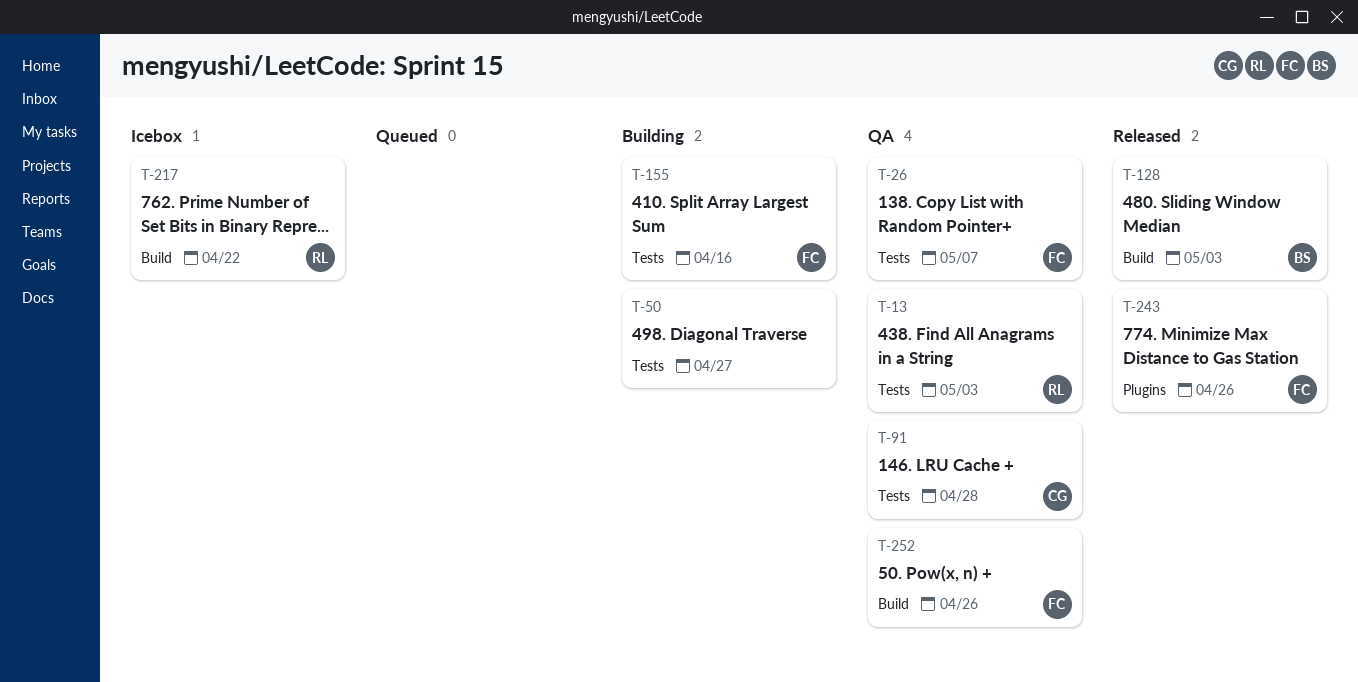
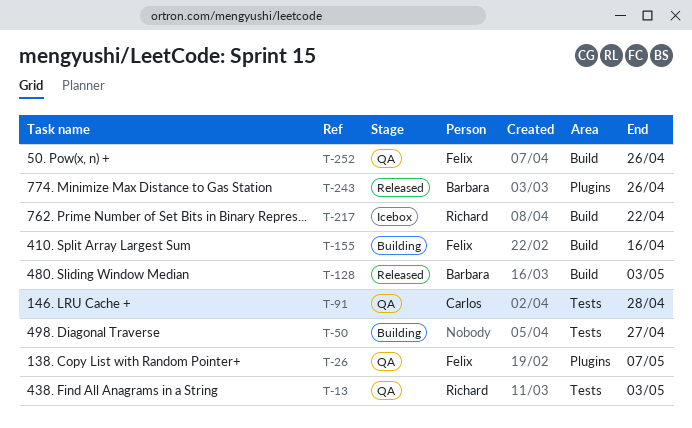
T-26, label: Tests -> Plugins
T-155, label: Tests -> Build
T-243, owner: Felix -> Barbara

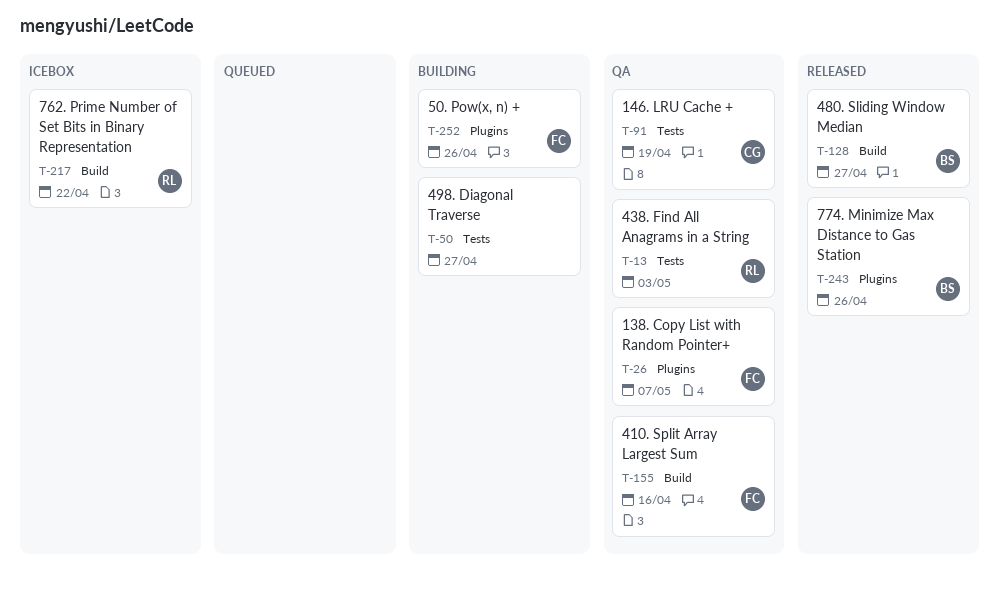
T-91, due: Apr 28 -> Apr 19
T-128, due: May 3 -> Apr 27
T-155, status: Building -> QA
T-252, status: QA -> Building
T-252, label: Build -> Plugins

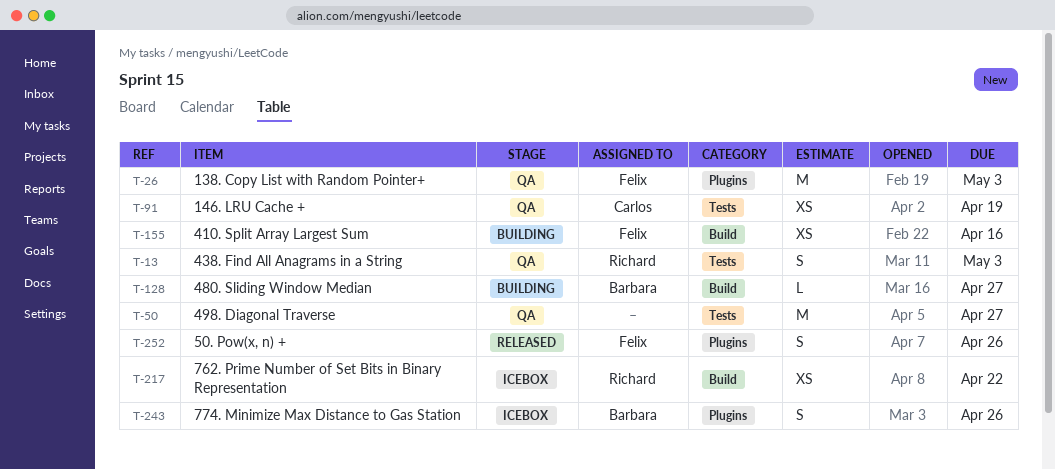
T-26, due: May 7 -> May 3
T-50, status: Building -> QA
T-128, status: Released -> Building
T-155, status: QA -> Building
T-243, status: Released -> Icebox
T-252, status: Building -> Released

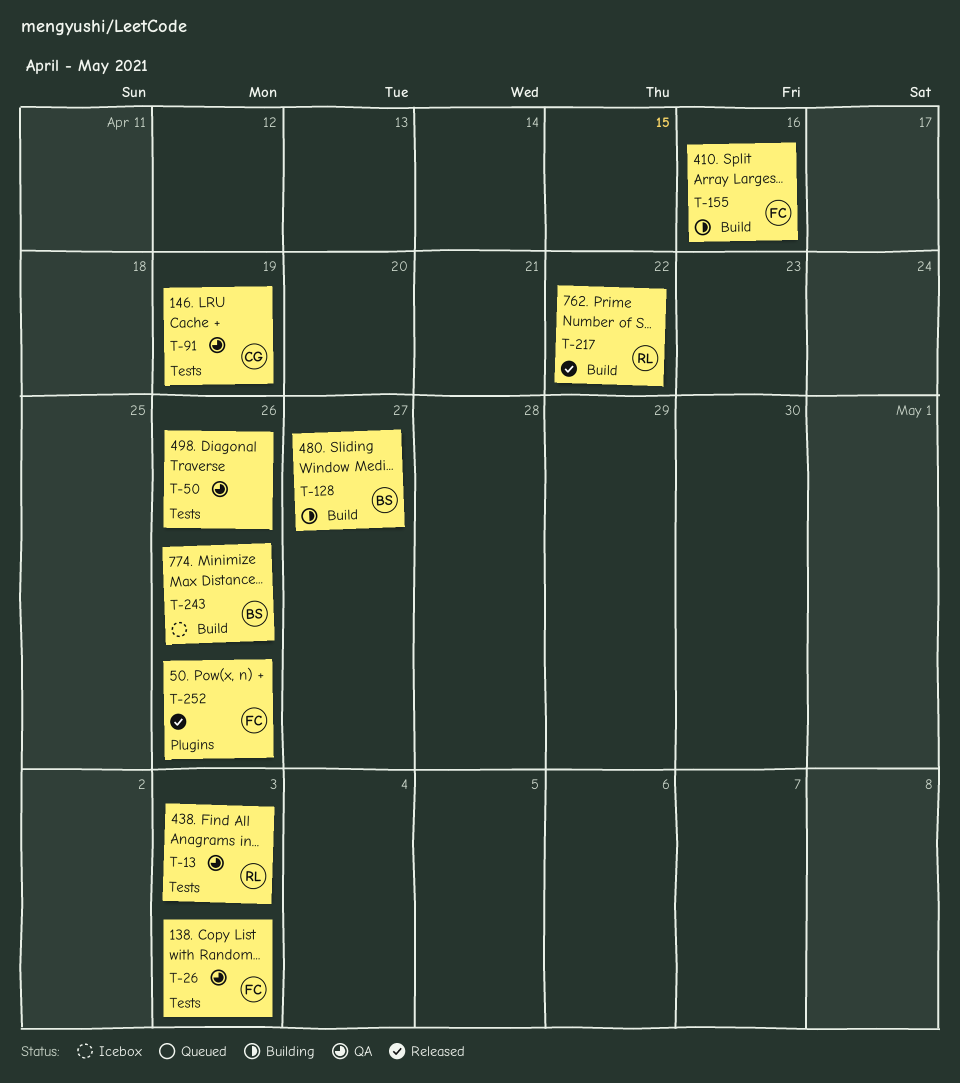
T-26, label: Plugins -> Tests
T-50, due: Apr 27 -> Apr 26
T-217, status: Icebox -> Released
T-243, label: Plugins -> Build

